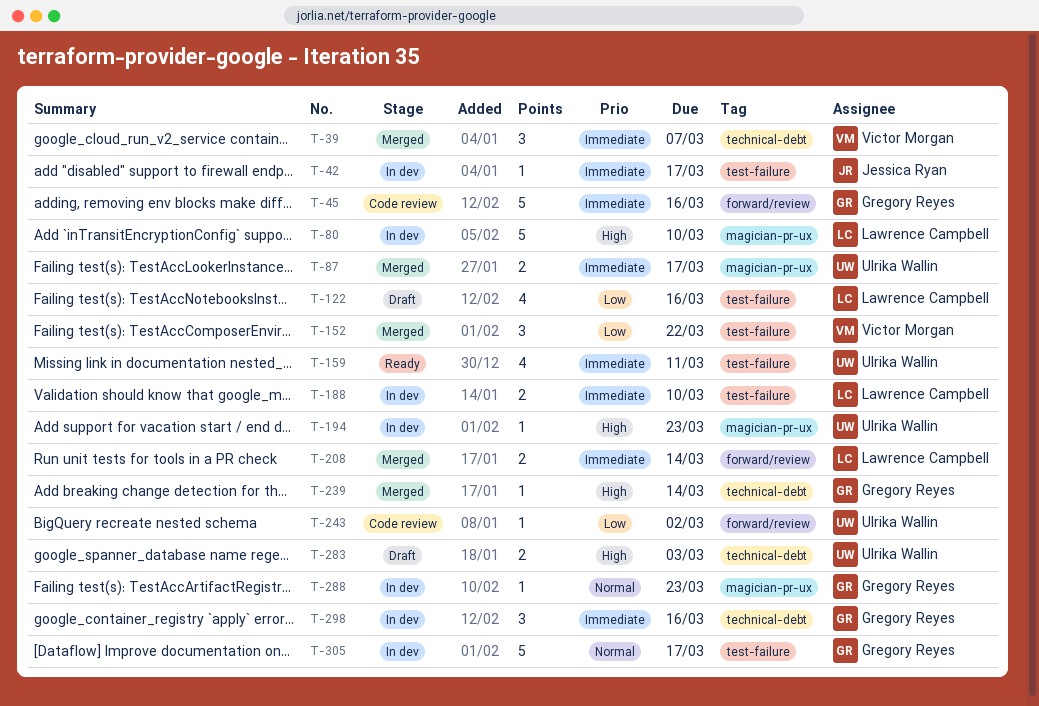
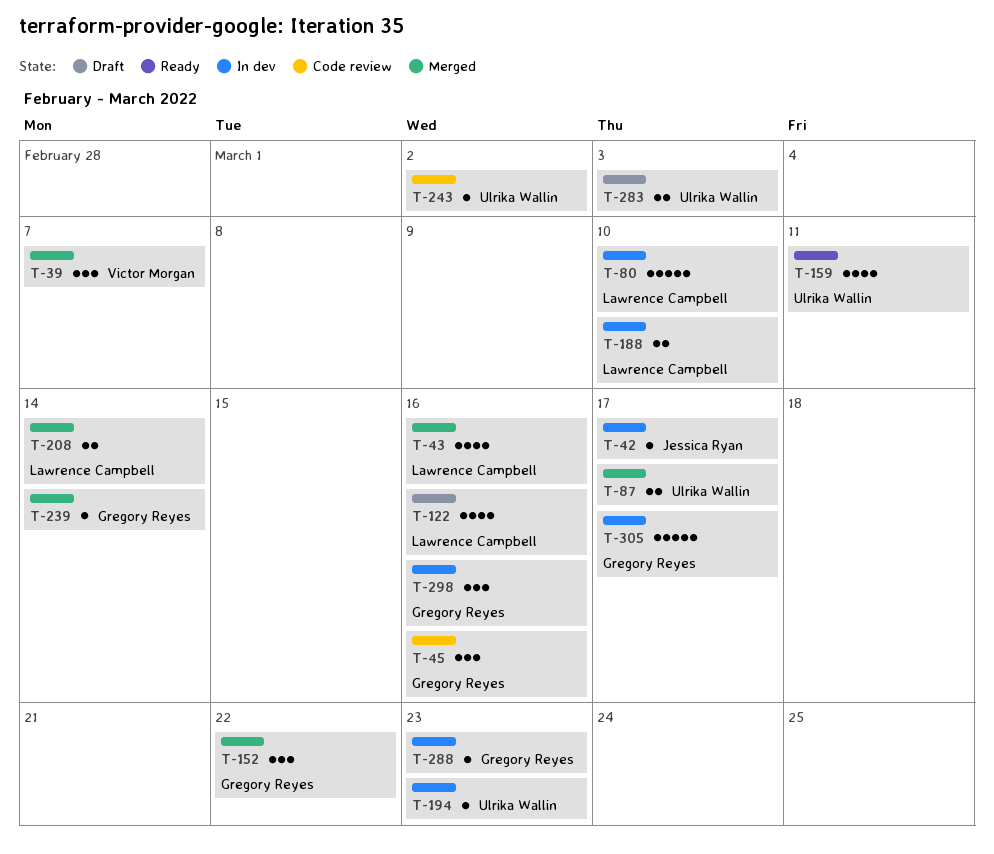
T-43: none -> present
T-45, estimate: 5 -> 3
T-152, owner: Victor Morgan -> Gregory Reyes

